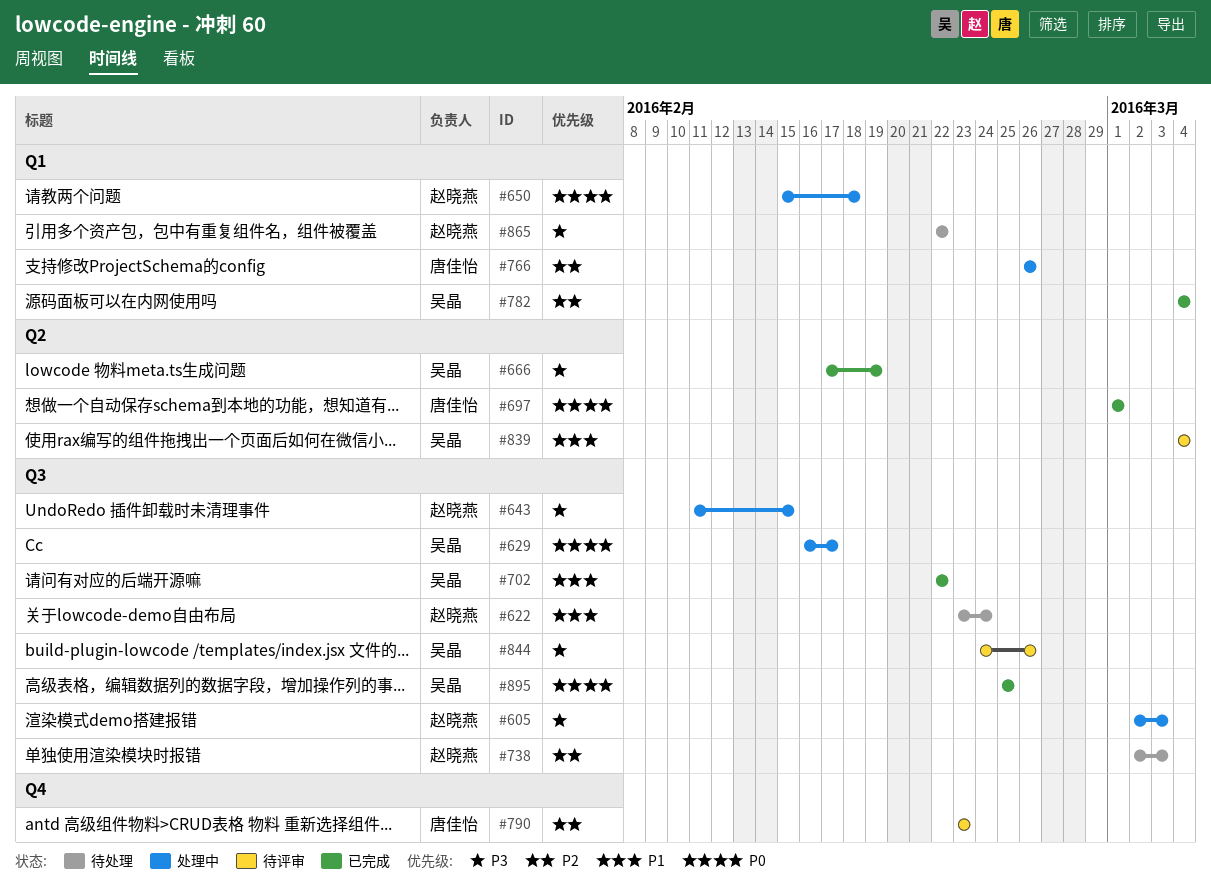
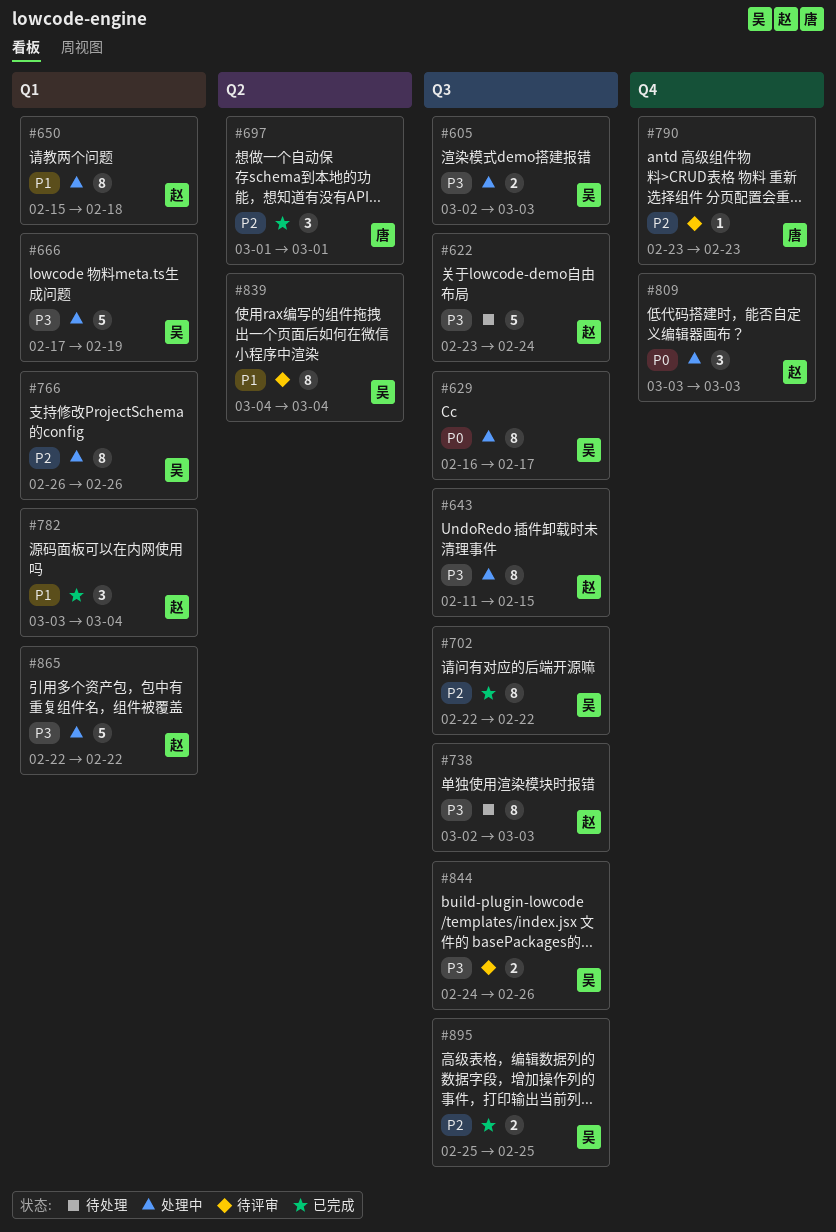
#605, owner: 赵晓燕 -> 吴晶
#622, priority: P1 -> P3
#650, priority: P0 -> P1
#666, status: 已完成 -> 处理中
#666, label: Q2 -> Q1
#697, priority: P0 -> P2
#702, priority: P1 -> P2
#738, priority: P2 -> P3
#766, owner: 唐佳怡 -> 吴晶
#782, owner: 吴晶 -> 赵晓燕
#782, priority: P2 -> P1
#782, start: Mar 4 -> Mar 3
#809: none -> present
#865, status: 待处理 -> 处理中
#895, priority: P0 -> P2

